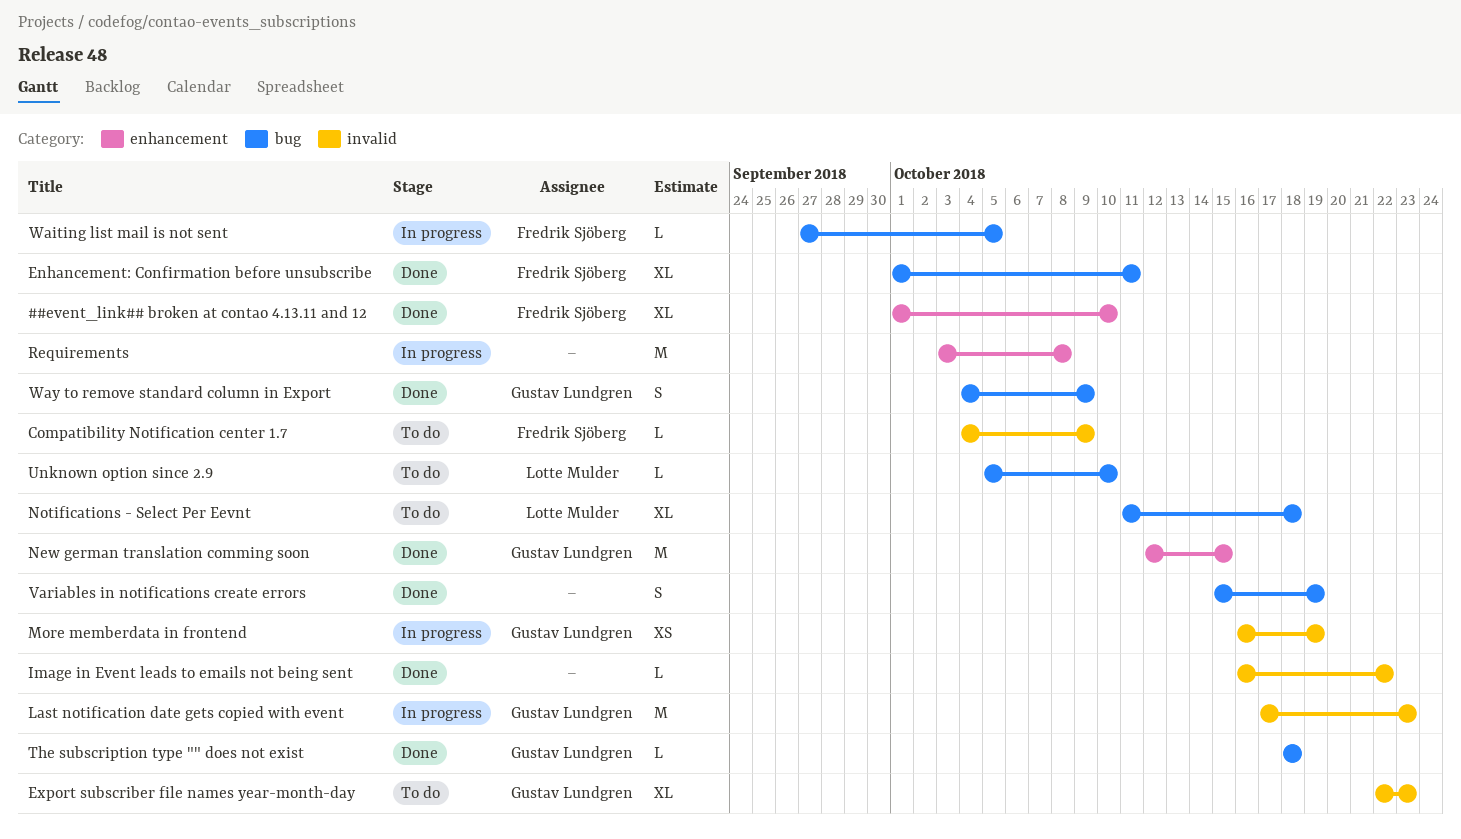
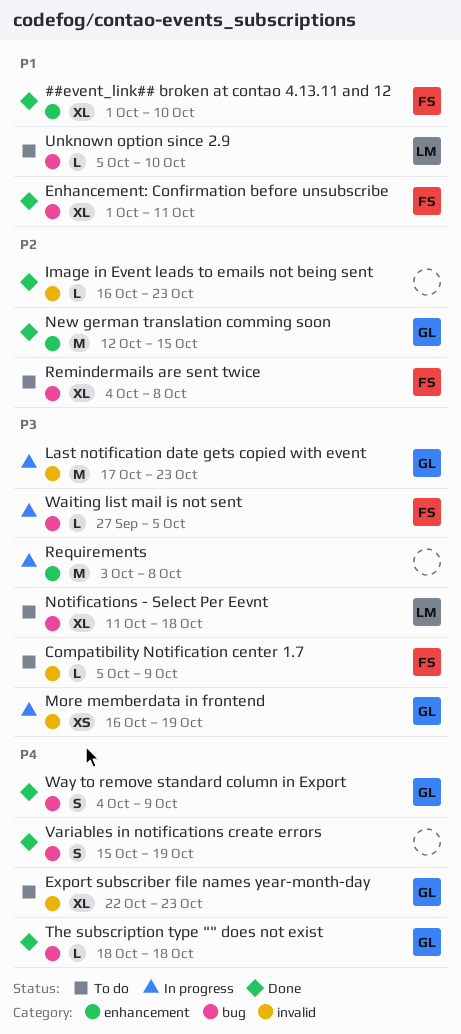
Compatibility Notification center 1.7, start: Oct 4 -> Oct 5
Image in Event leads to emails not being sent, due: Oct 22 -> Oct 23
Remindermails are sent twice: none -> present

